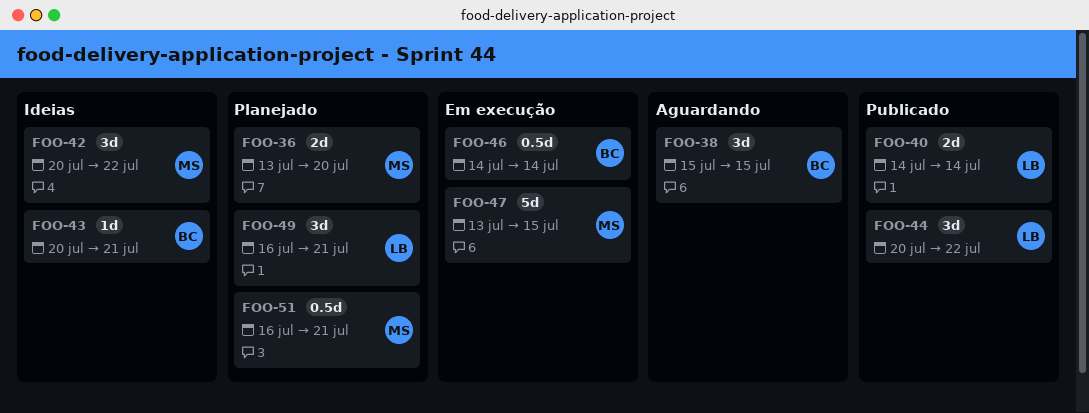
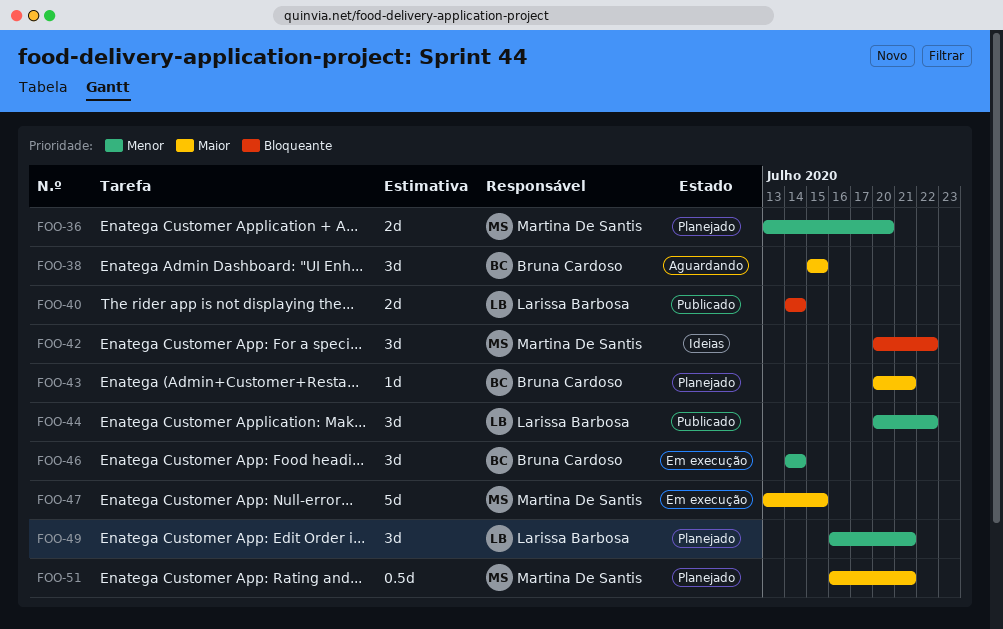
FOO-43, status: Ideias -> Planejado
FOO-46, estimate: 0.5d -> 3d

